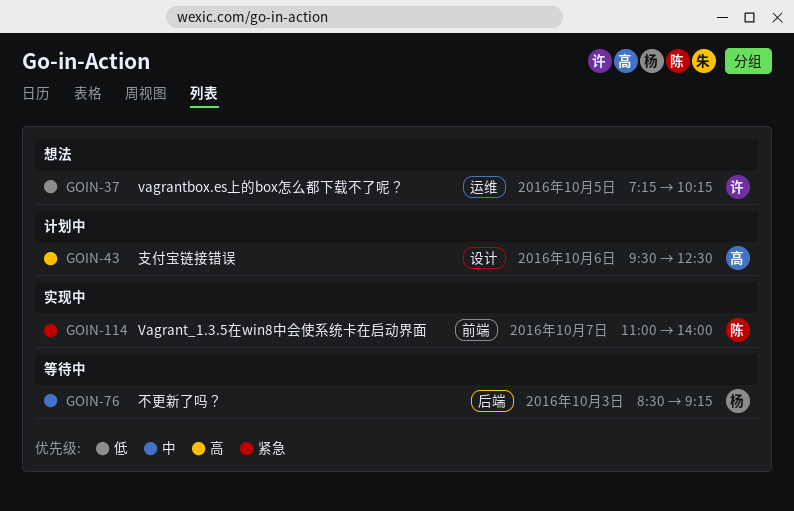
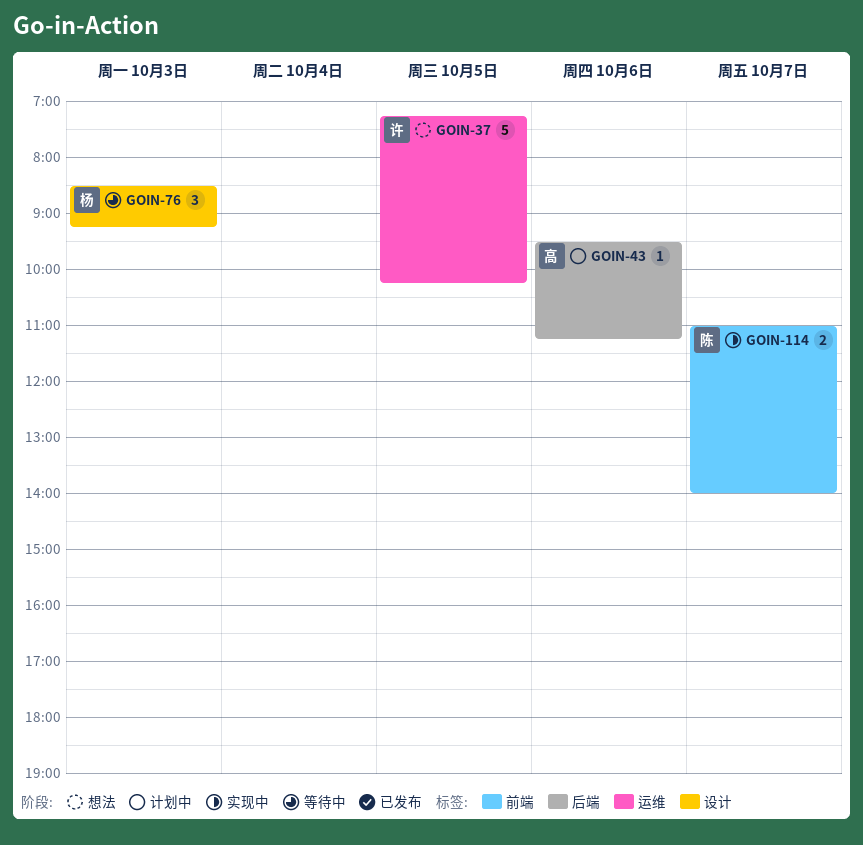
GOIN-43, label: 设计 -> 后端
GOIN-43, ends: 12:30 -> 11:15
GOIN-76, label: 后端 -> 设计

